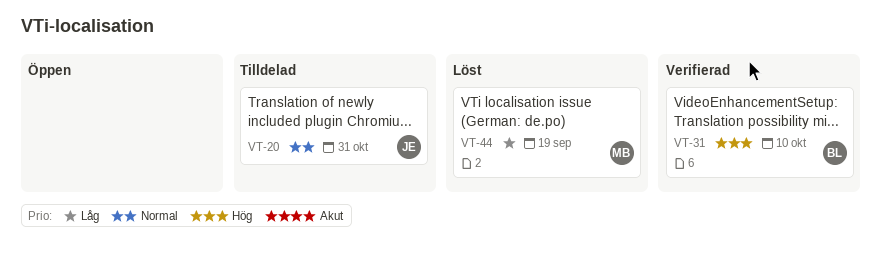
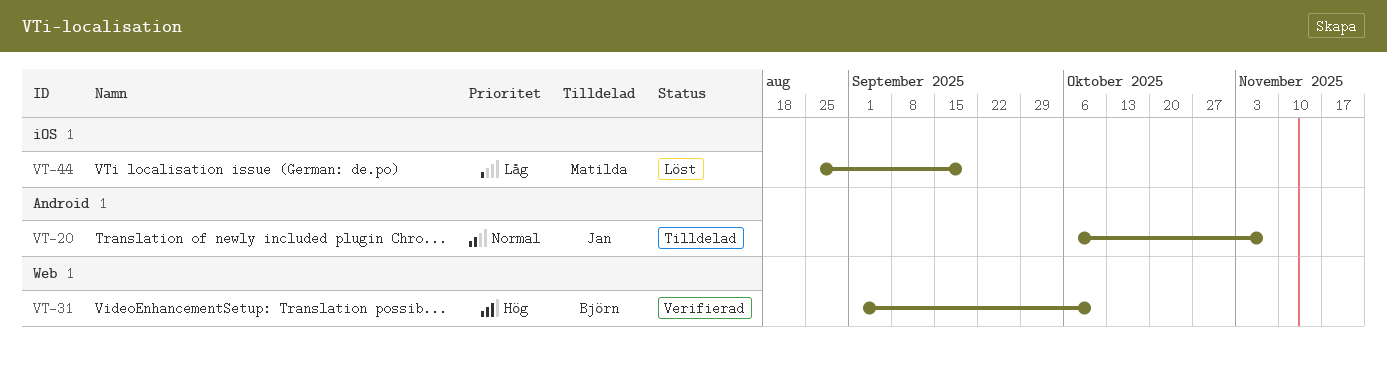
VT-20, due: Oct 31 -> Nov 7

